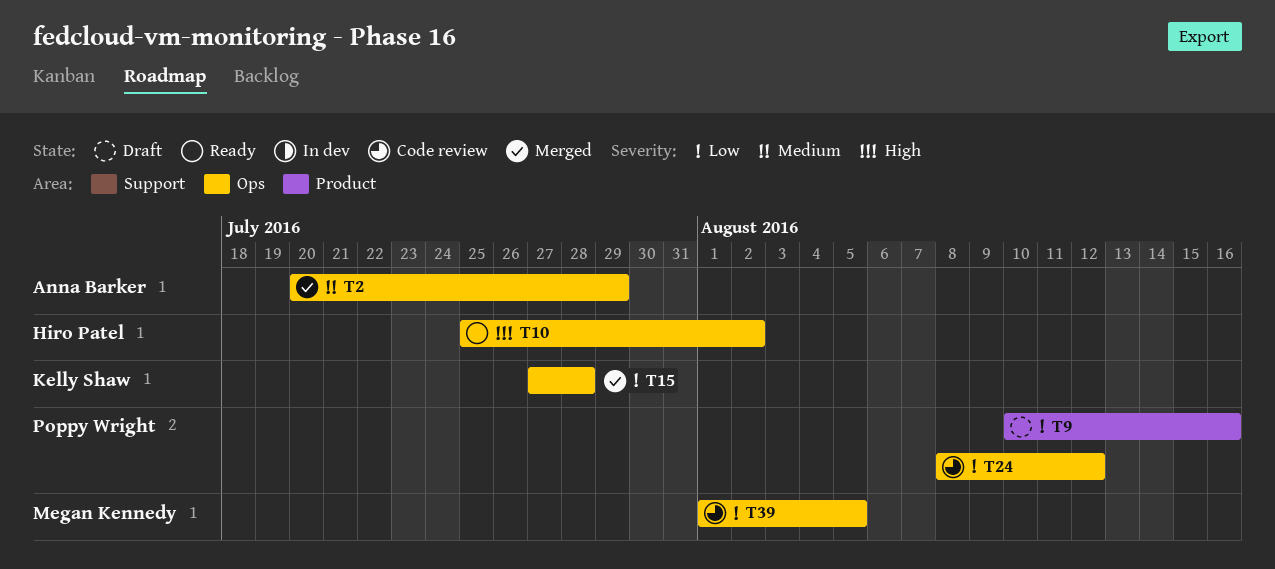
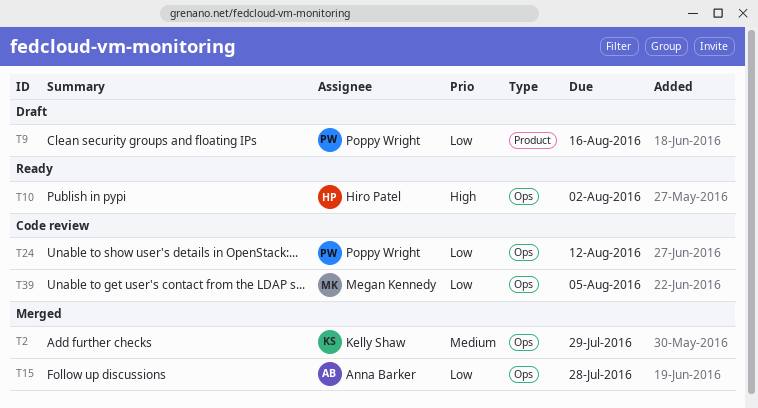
T2, owner: Anna Barker -> Kelly Shaw
T15, owner: Kelly Shaw -> Anna Barker

